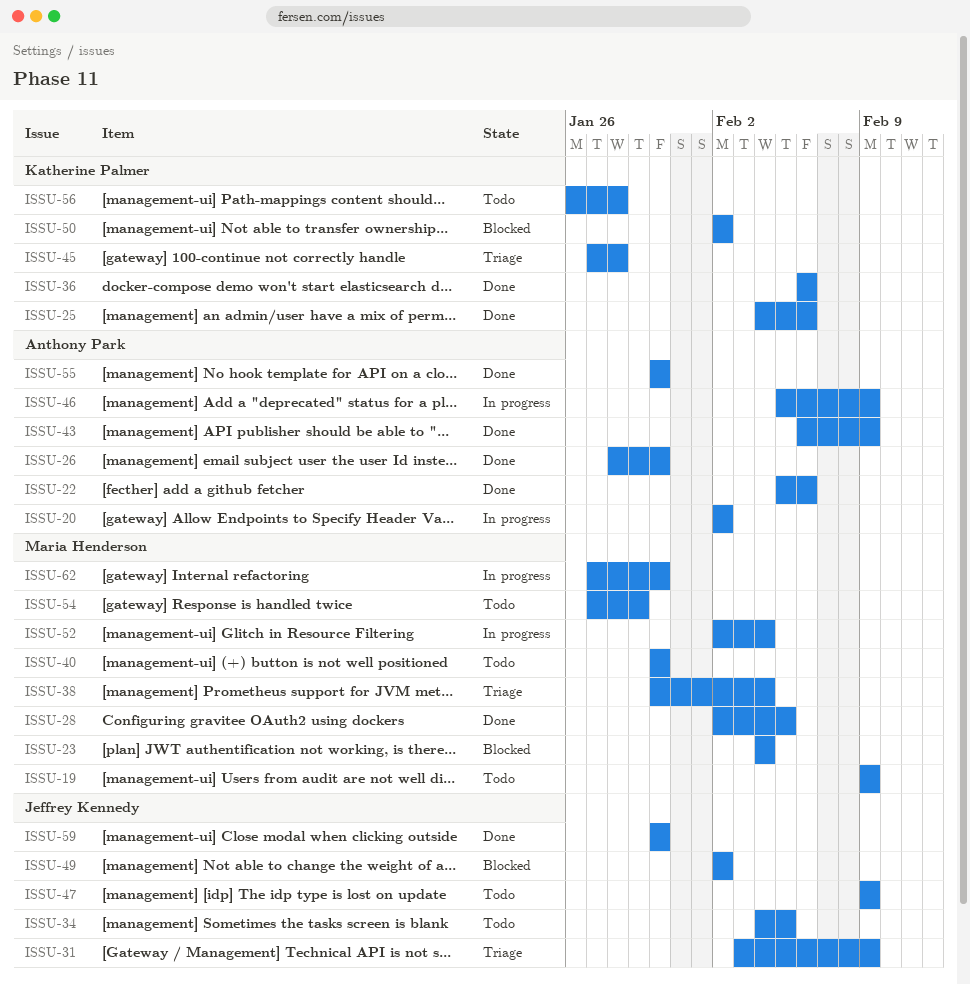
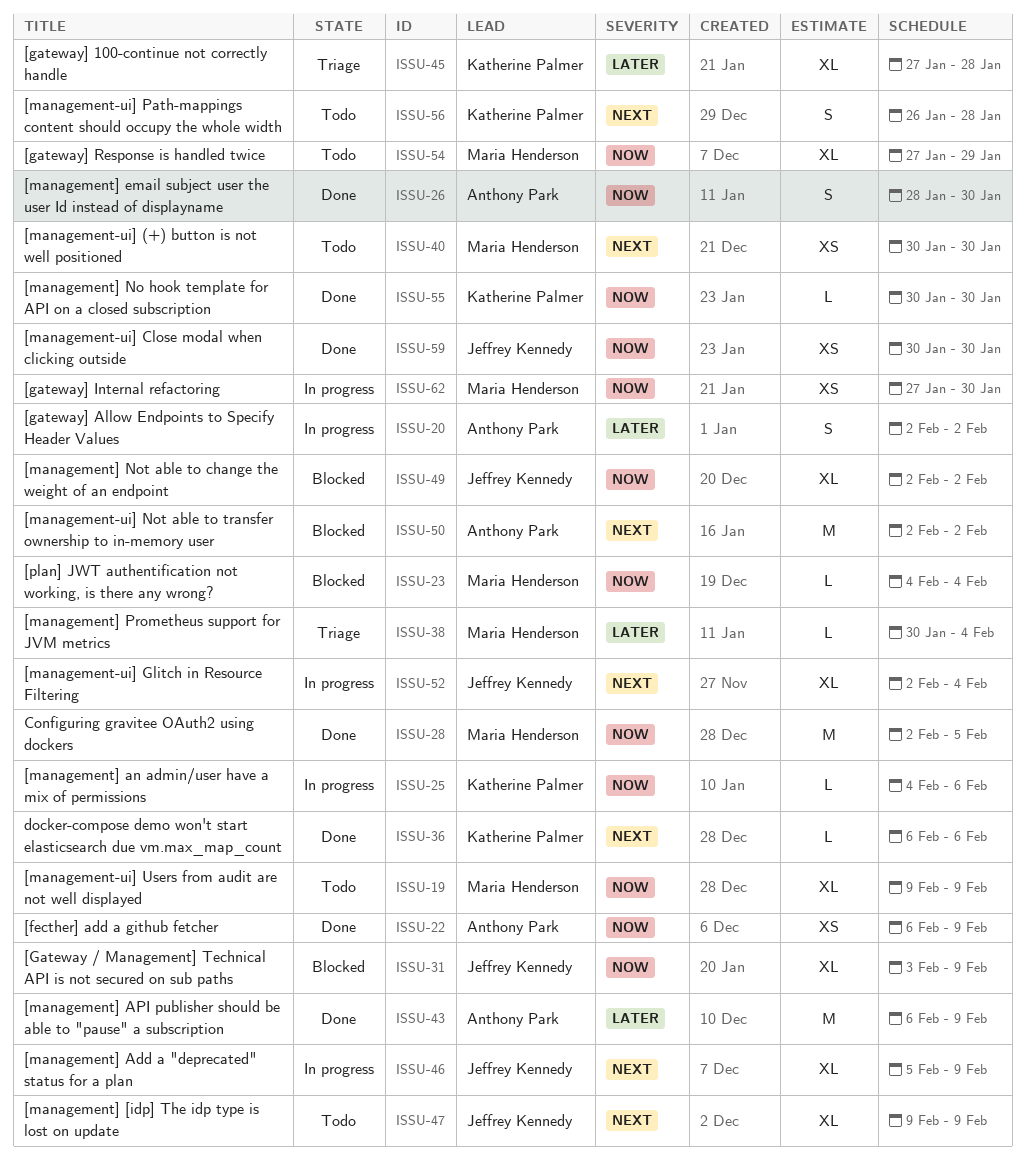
ISSU-22, start: Feb 5 -> Feb 6
ISSU-22, due: Feb 6 -> Feb 9
ISSU-25, status: Done -> In progress
ISSU-31, status: Triage -> Blocked
ISSU-34: present -> none
ISSU-46, owner: Anthony Park -> Jeffrey Kennedy
ISSU-50, owner: Katherine Palmer -> Anthony Park
ISSU-52, owner: Maria Henderson -> Jeffrey Kennedy
ISSU-55, owner: Anthony Park -> Katherine Palmer

